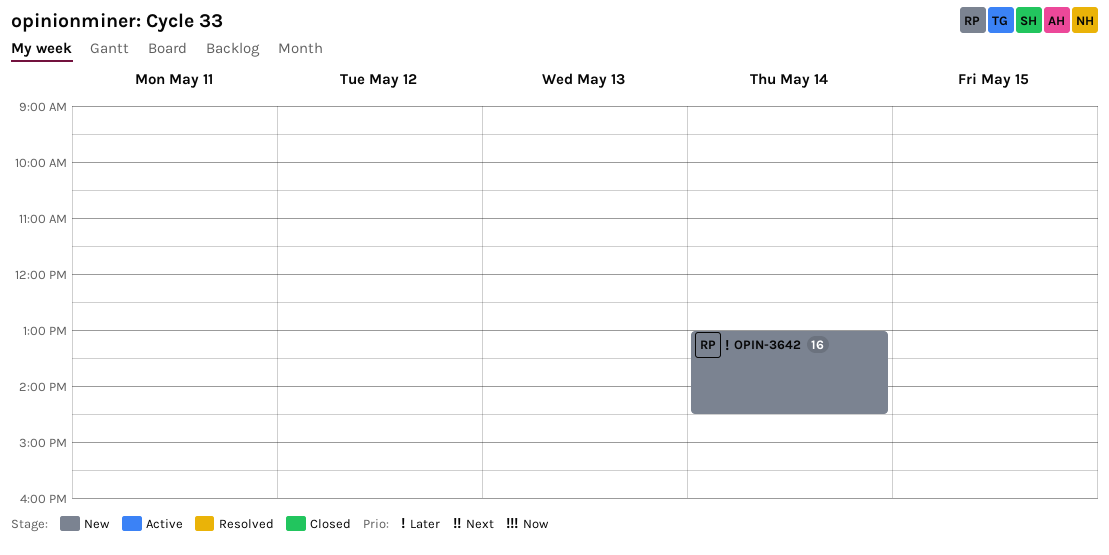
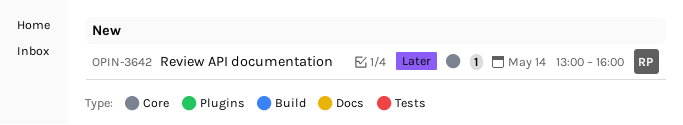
OPIN-3642, estimate: 16 -> 1
OPIN-3642, ends: 14:30 -> 16:00

